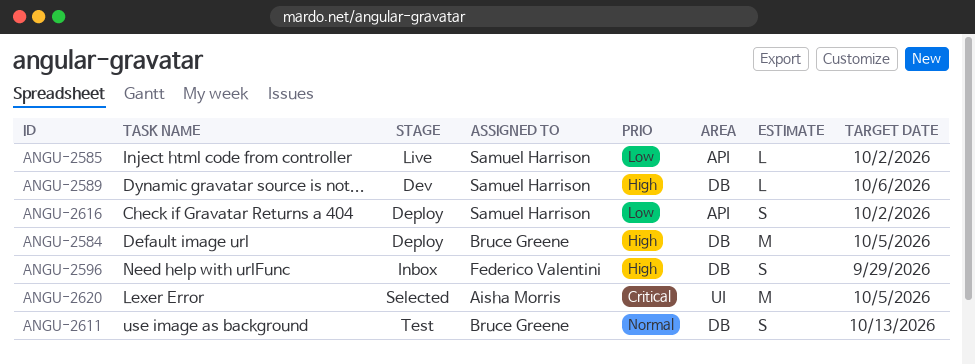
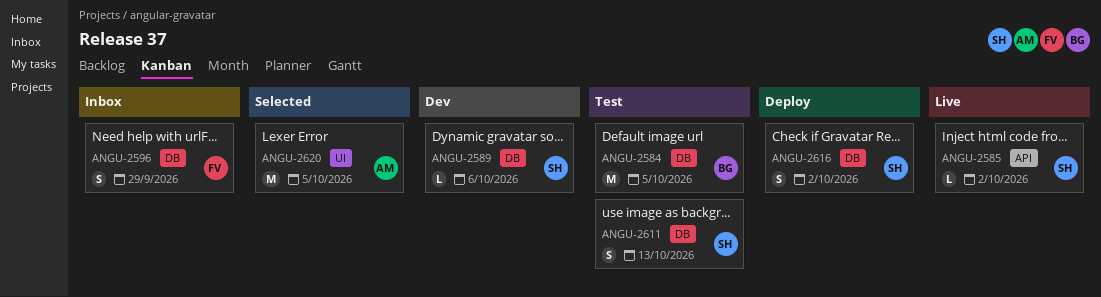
ANGU-2584, status: Deploy -> Test
ANGU-2611, owner: Bruce Greene -> Samuel Harrison
ANGU-2616, label: API -> DB

